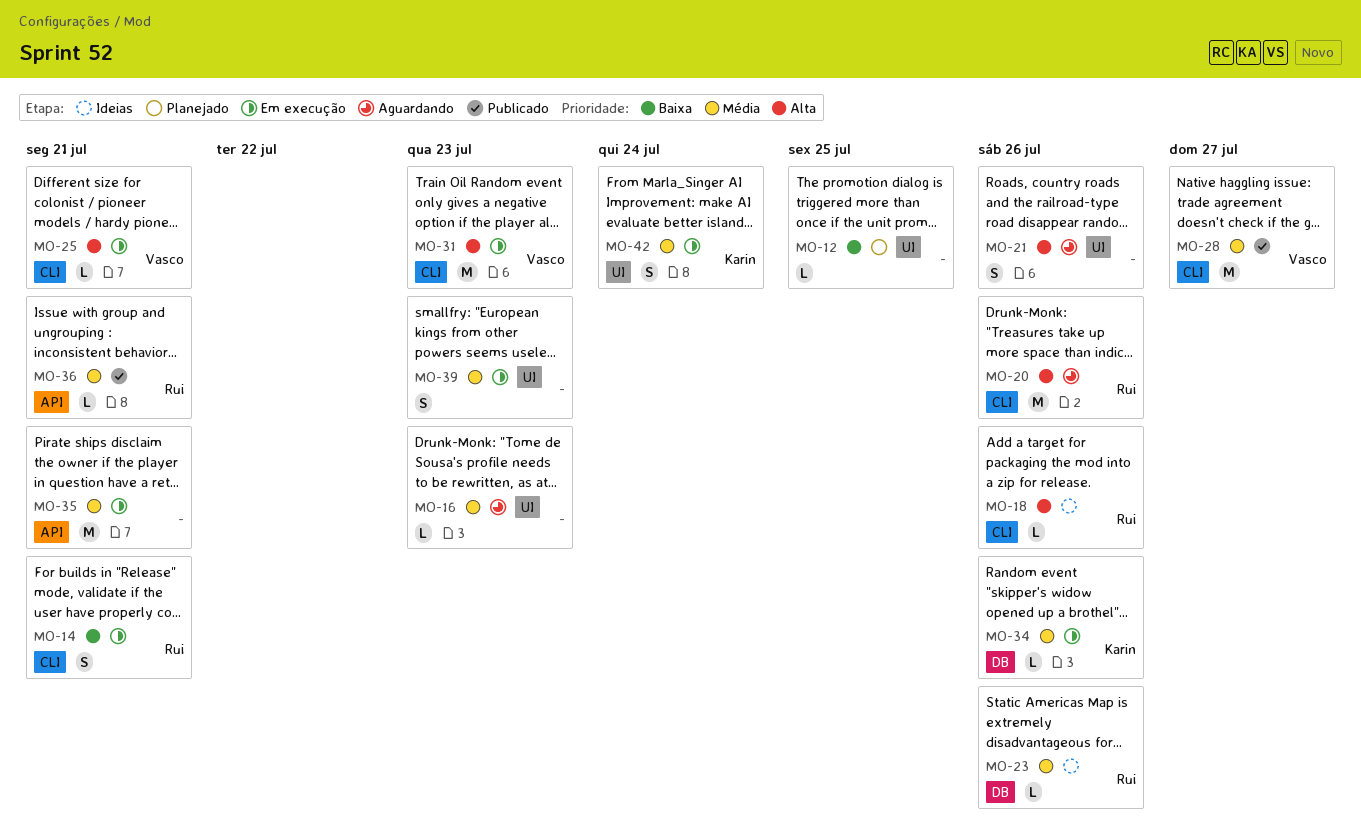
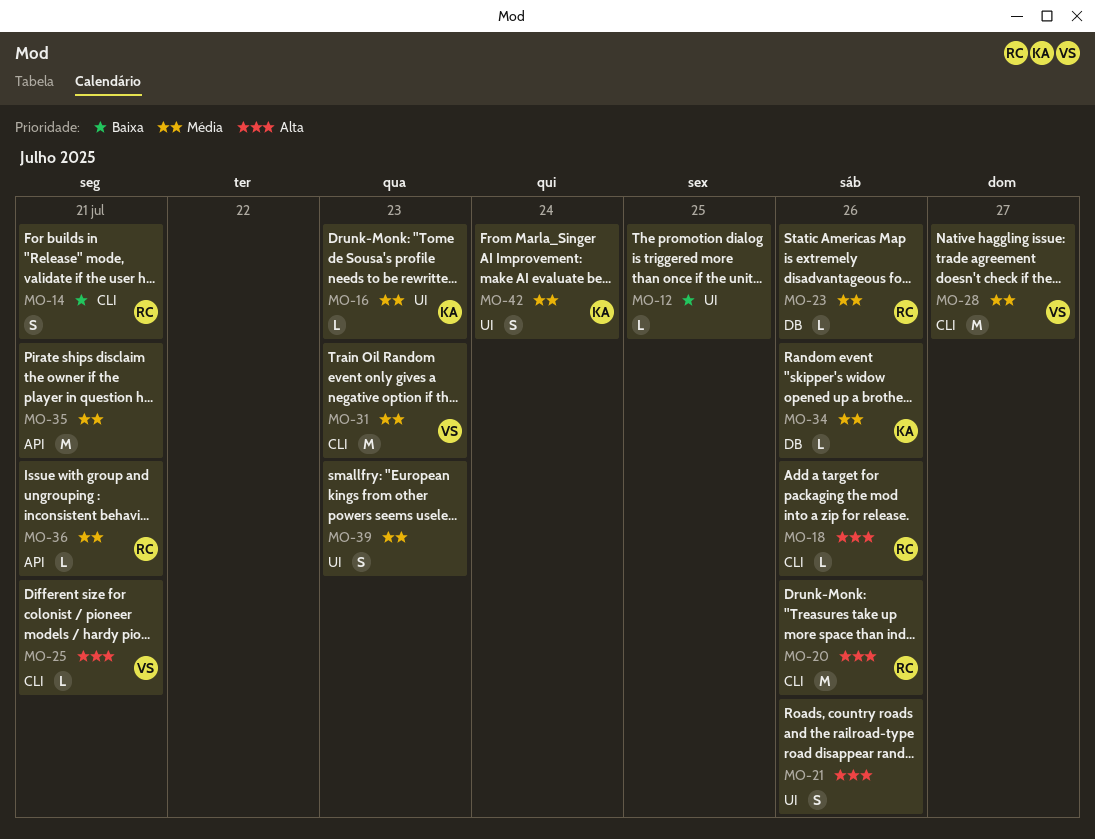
MO-16, owner: none -> Karin
MO-31, priority: Alta -> Média

